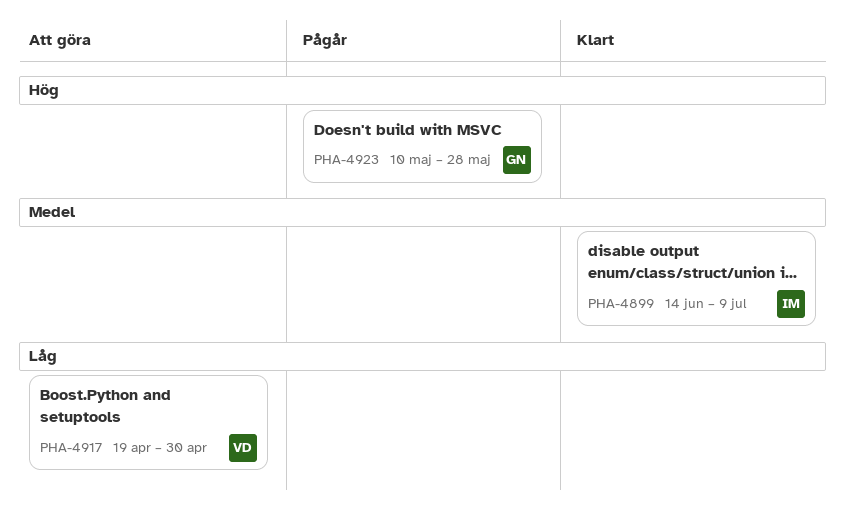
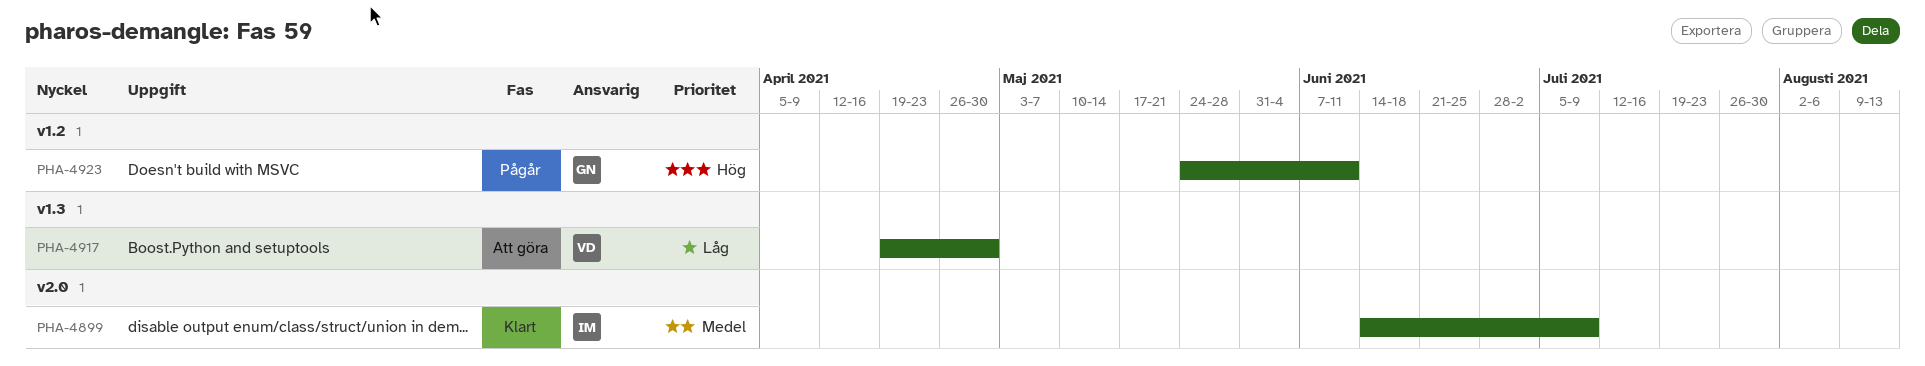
PHA-4923, start: May 10 -> May 24
PHA-4923, due: May 28 -> Jun 11

